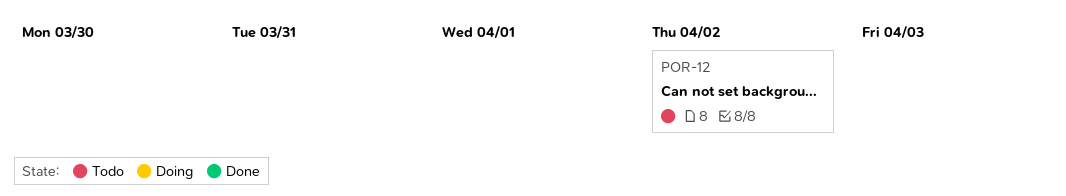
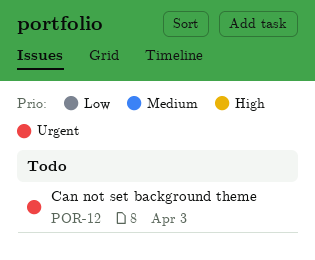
POR-12, due: Apr 2 -> Apr 3

